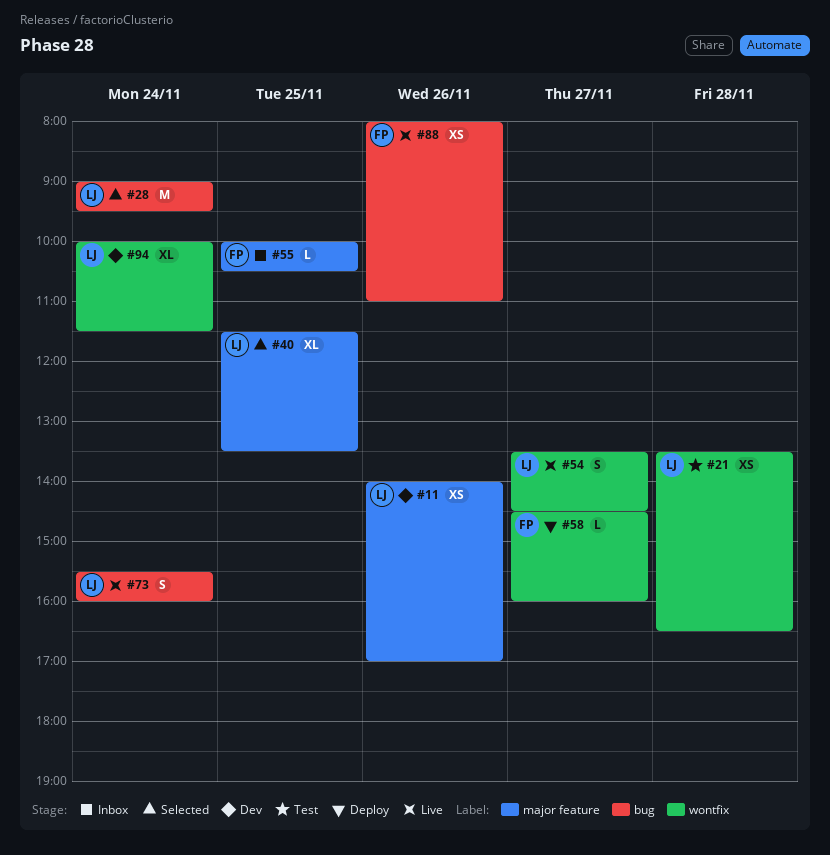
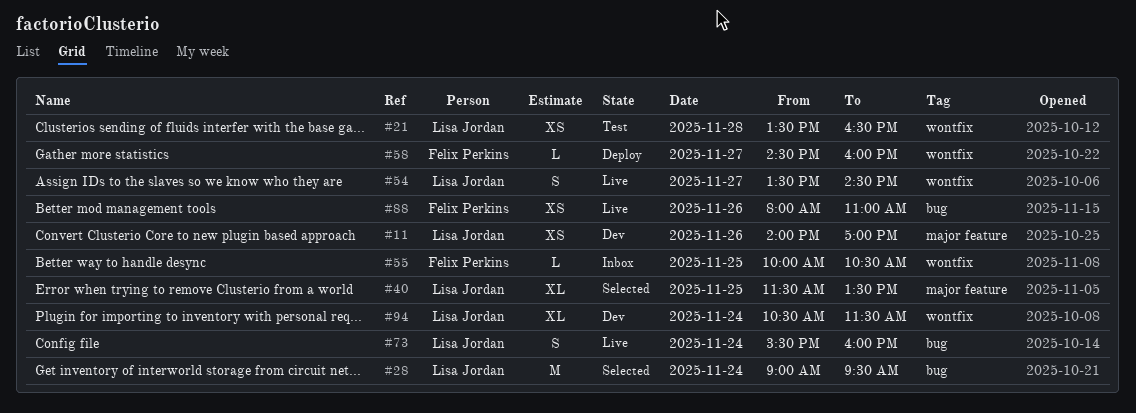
#55, label: major feature -> wontfix
#94, begins: 10:00 -> 10:30

